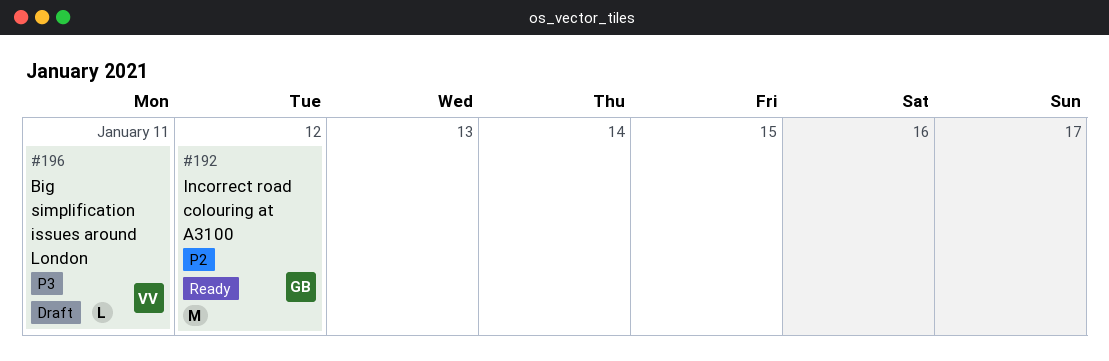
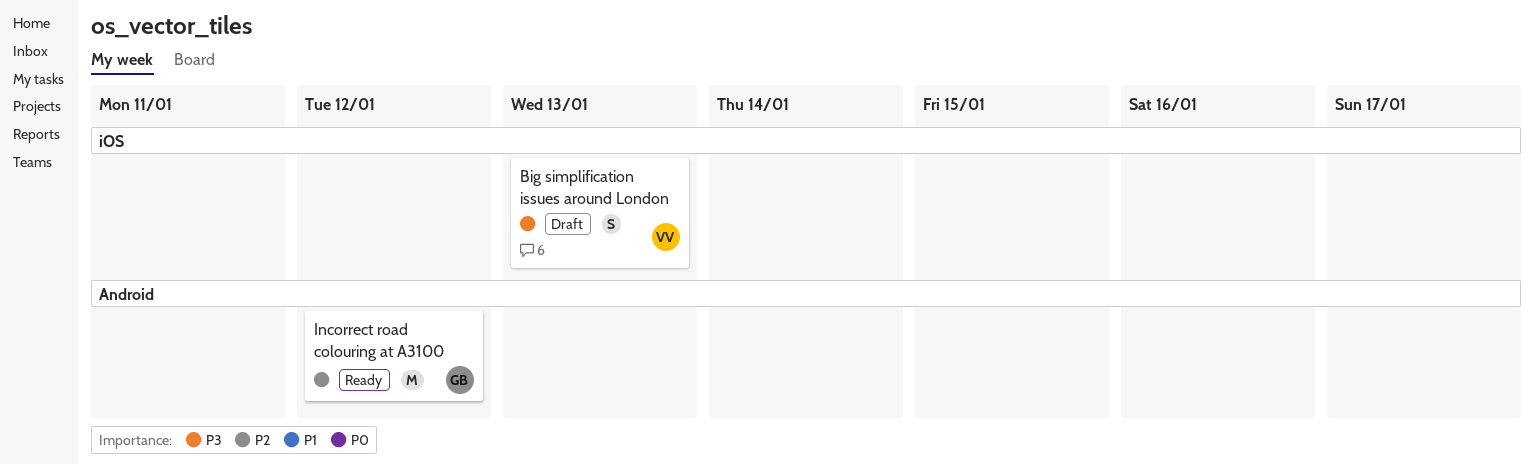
Big simplification issues around London, estimate: L -> S
Big simplification issues around London, due: Jan 11 -> Jan 13

